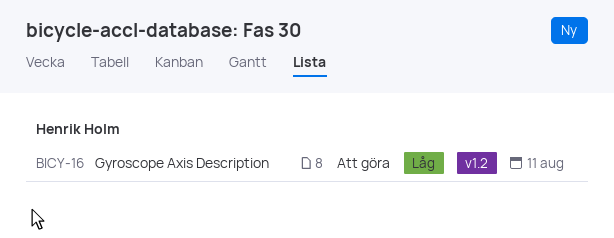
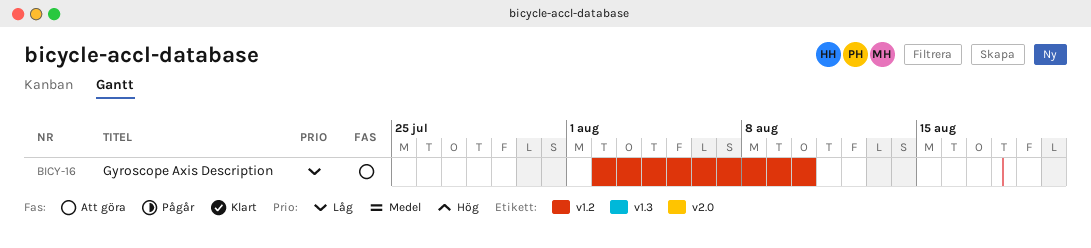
BICY-16, due: Aug 11 -> Aug 10

